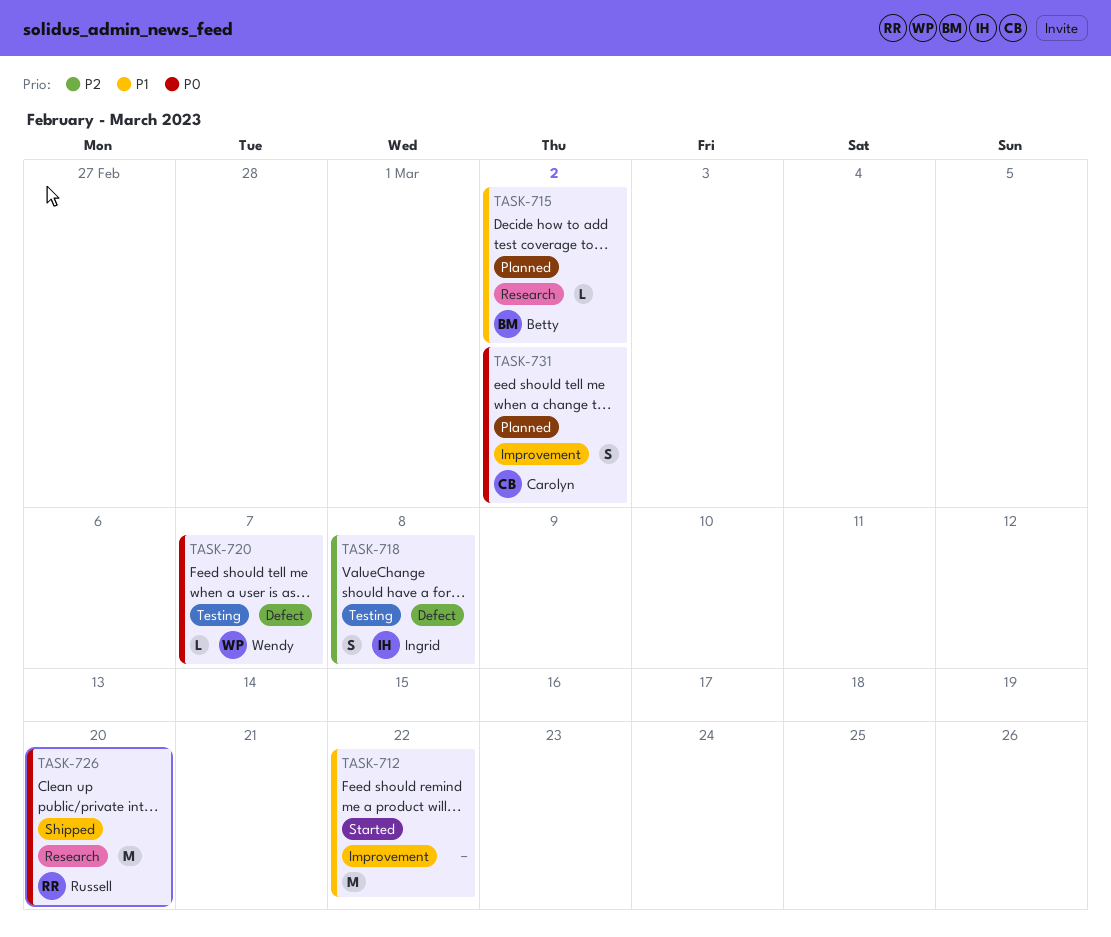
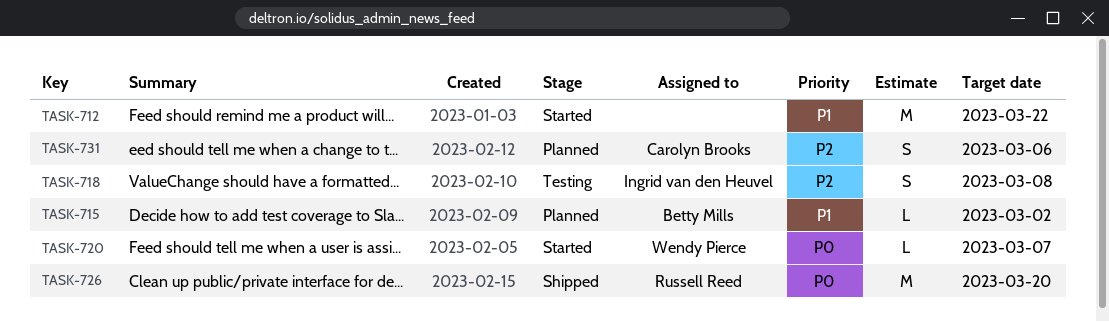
TASK-720, status: Testing -> Started
TASK-731, priority: P0 -> P2
TASK-731, due: Mar 2 -> Mar 6

